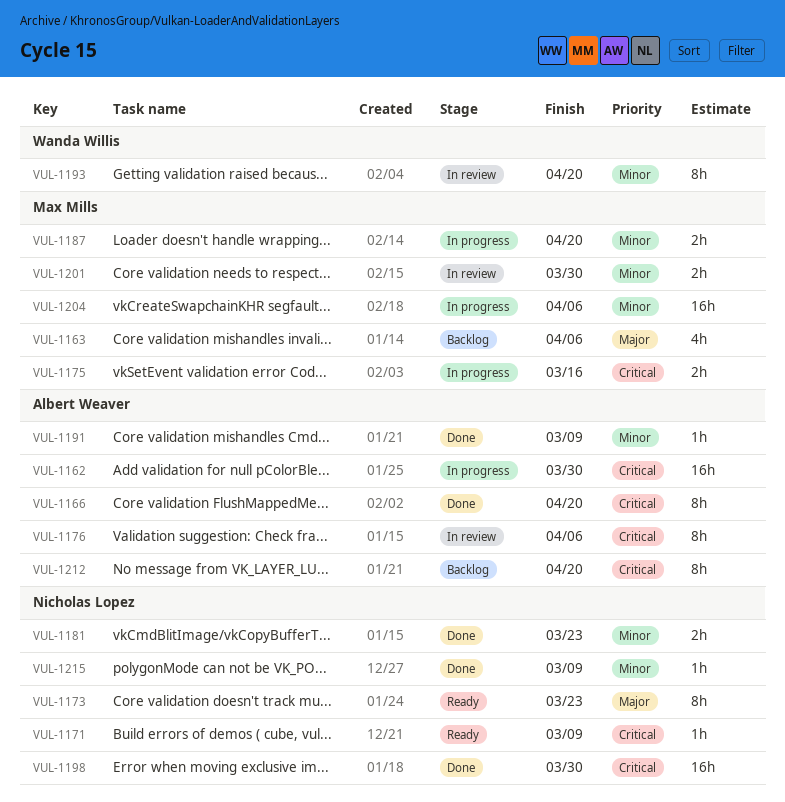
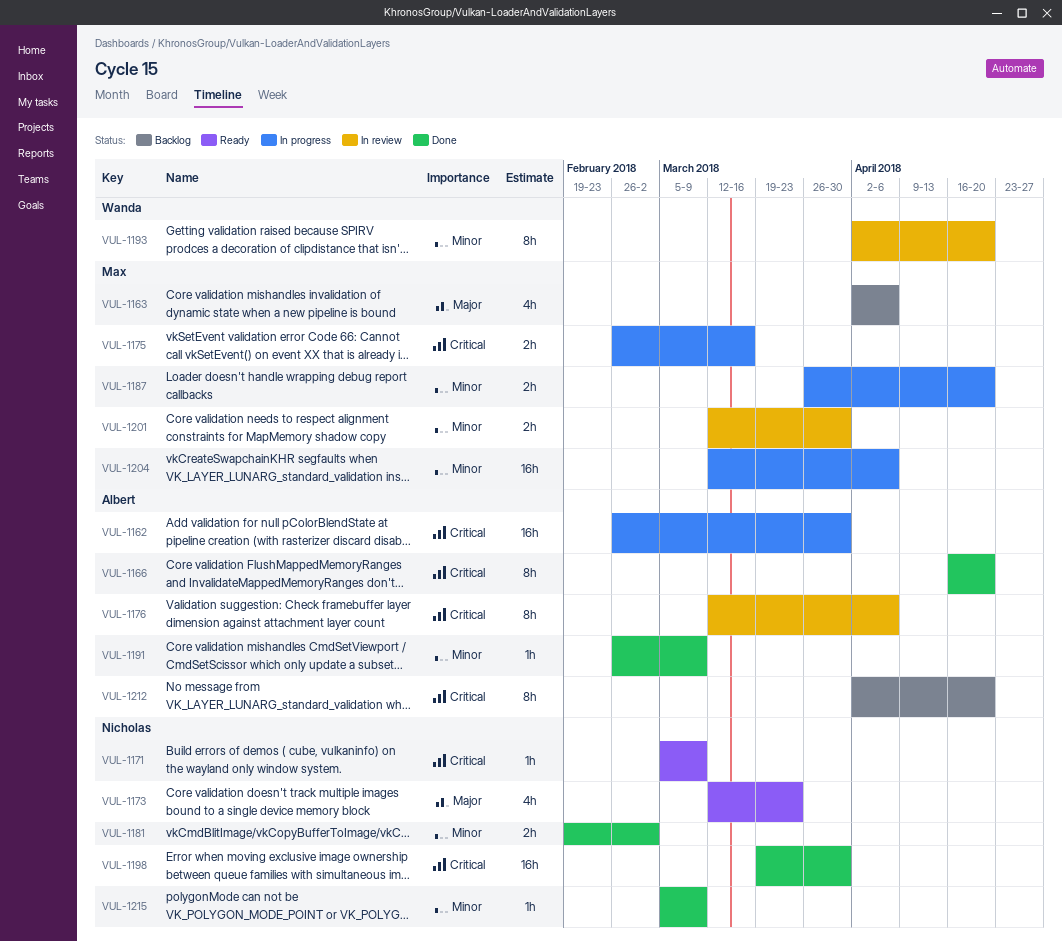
VUL-1173, estimate: 8h -> 4h
VUL-1181, due: Mar 23 -> Mar 2

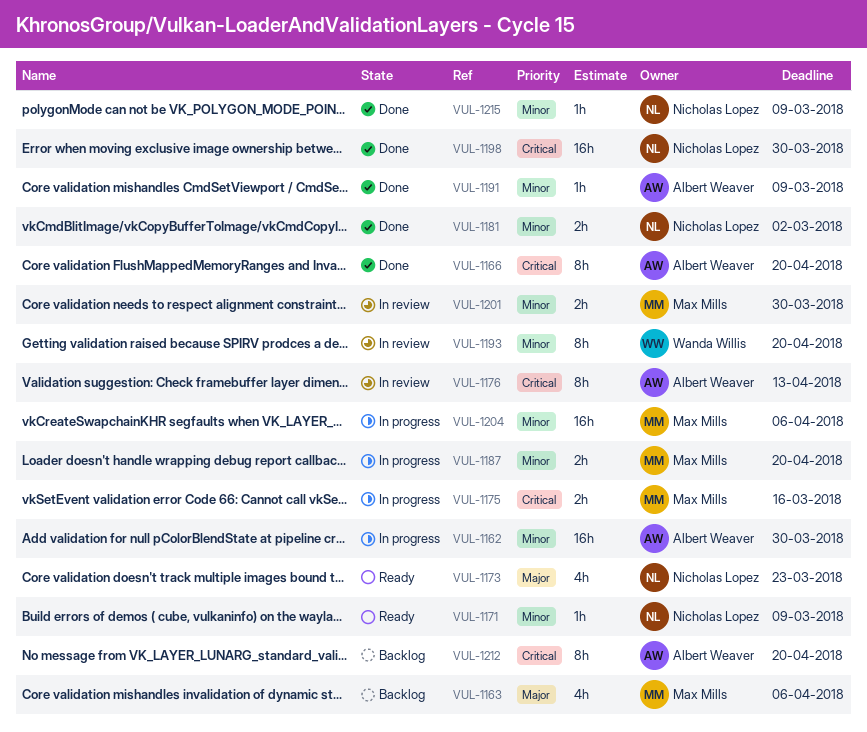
VUL-1162, priority: Critical -> Minor
VUL-1171, priority: Critical -> Minor
VUL-1176, due: Apr 6 -> Apr 13

